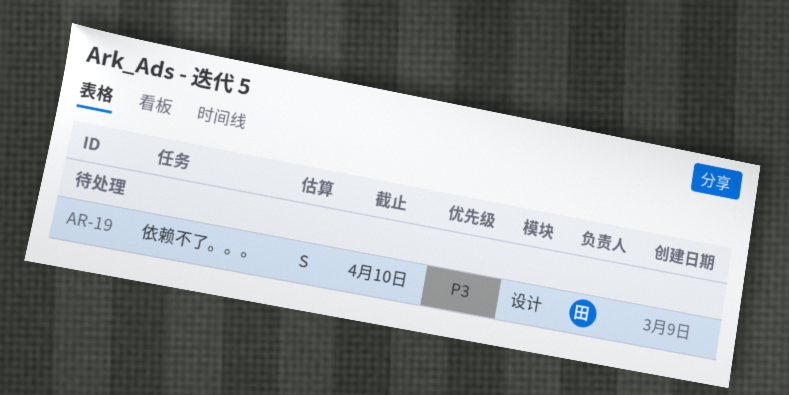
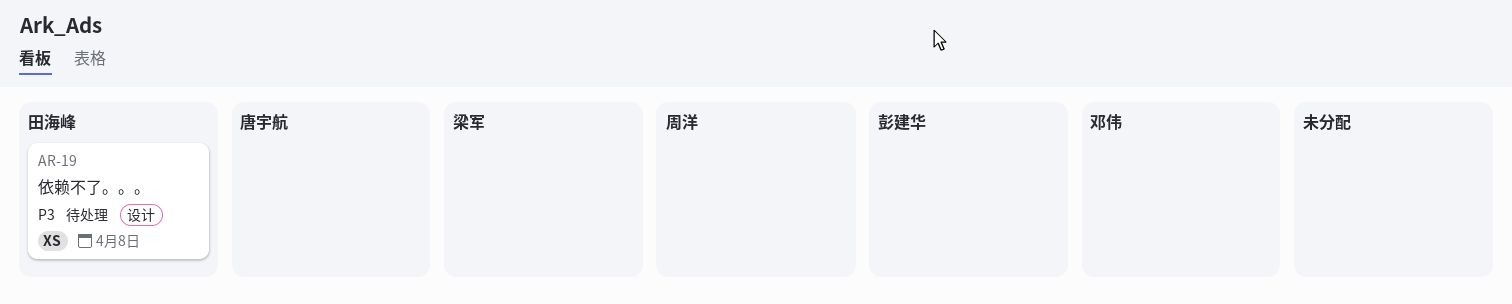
AR-19, estimate: S -> XS
AR-19, due: Apr 10 -> Apr 8

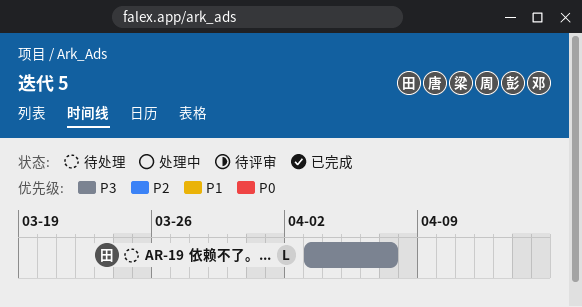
AR-19, estimate: XS -> L
AR-19, due: Apr 8 -> Apr 7

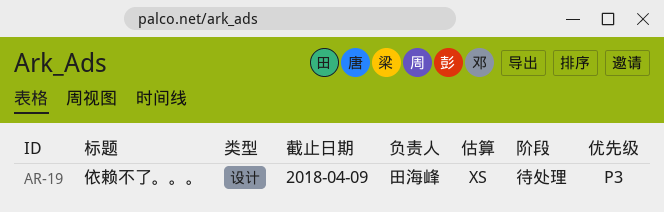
AR-19, estimate: L -> XS
AR-19, due: Apr 7 -> Apr 9

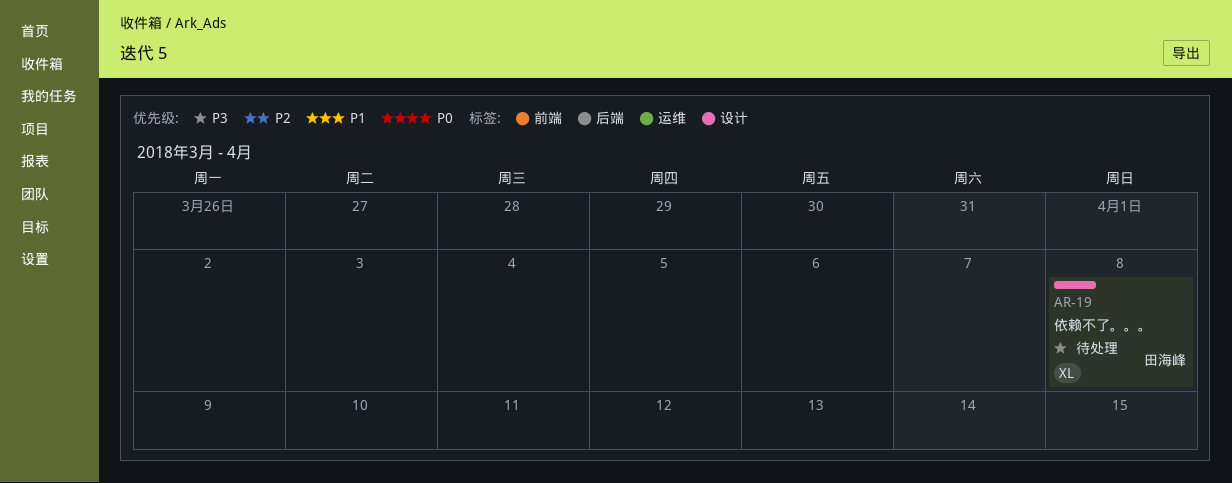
AR-19, estimate: XS -> XL
AR-19, due: Apr 9 -> Apr 8

